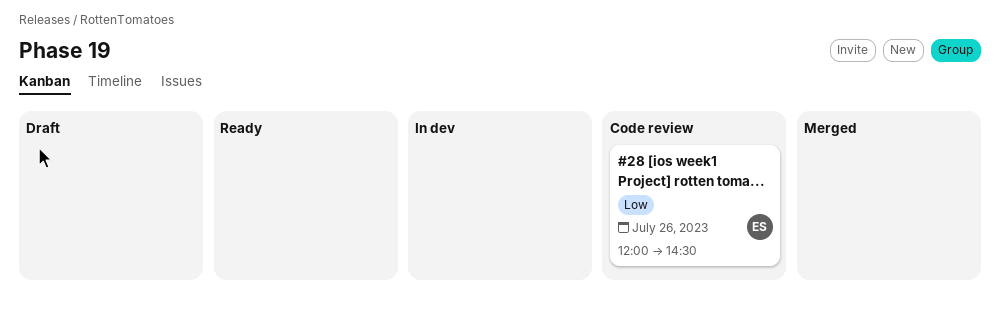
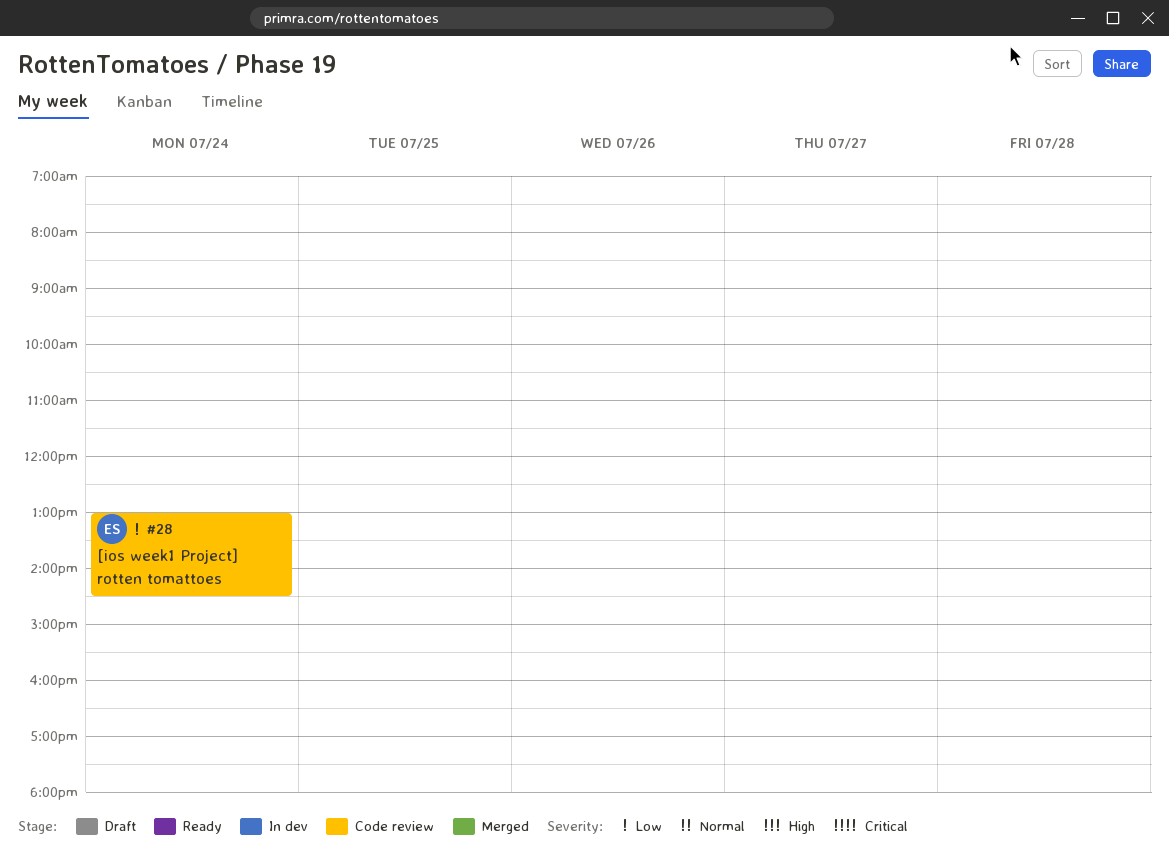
#28, day: Jul 26 -> Jul 24
#28, begins: 12:00 -> 13:00

